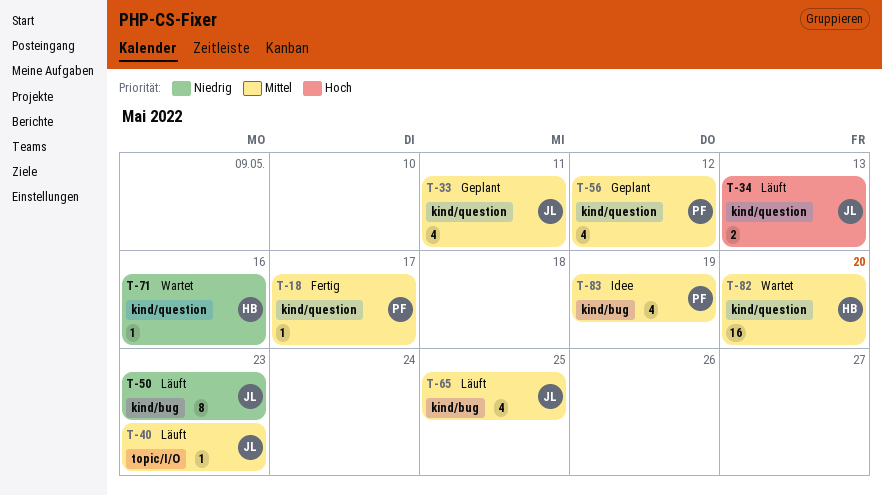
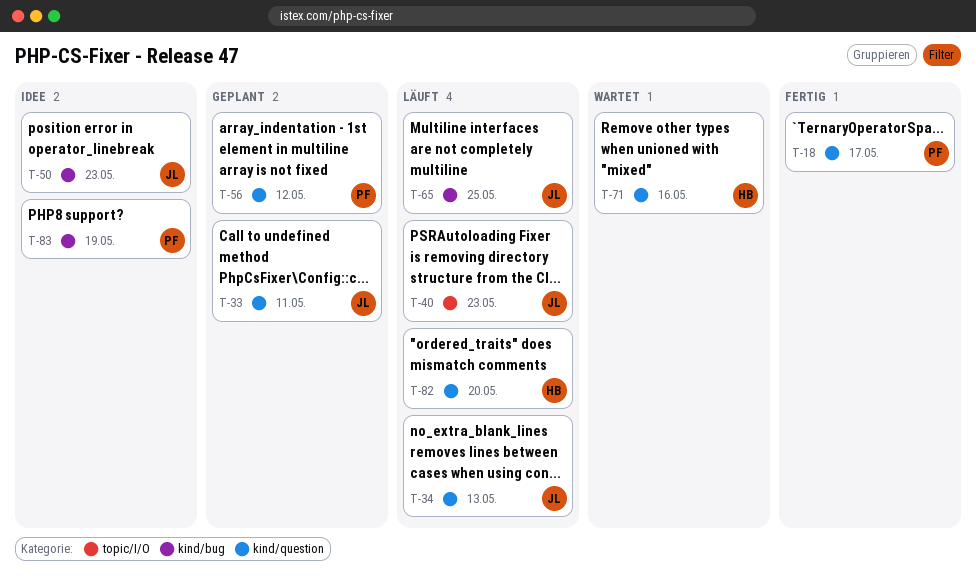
T-50, status: Läuft -> Idee
T-82, status: Wartet -> Läuft

